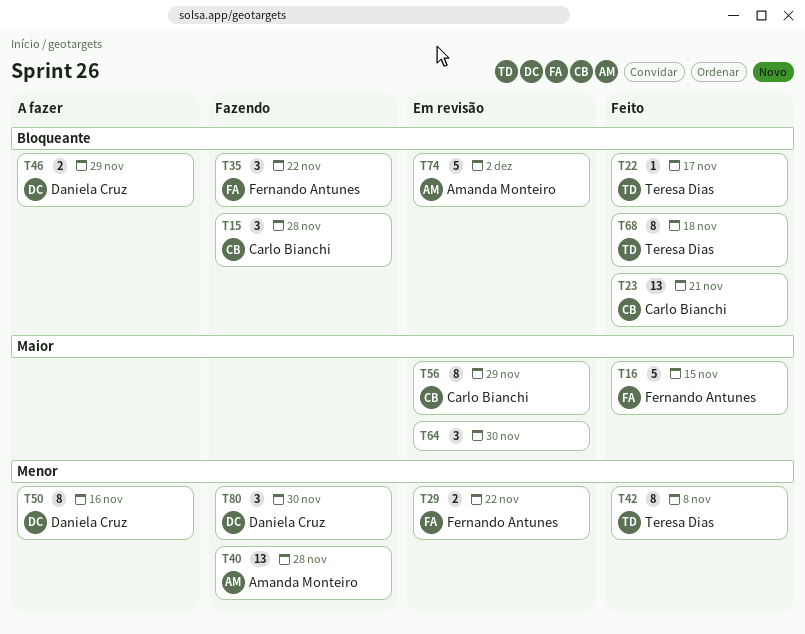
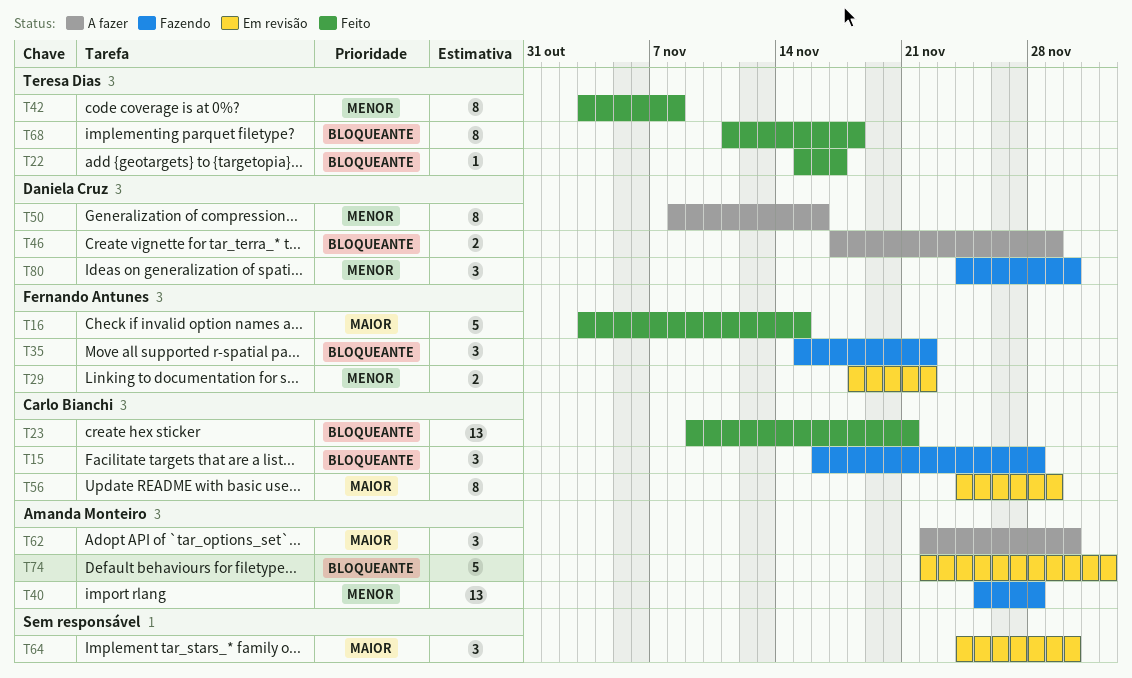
T62: none -> present

